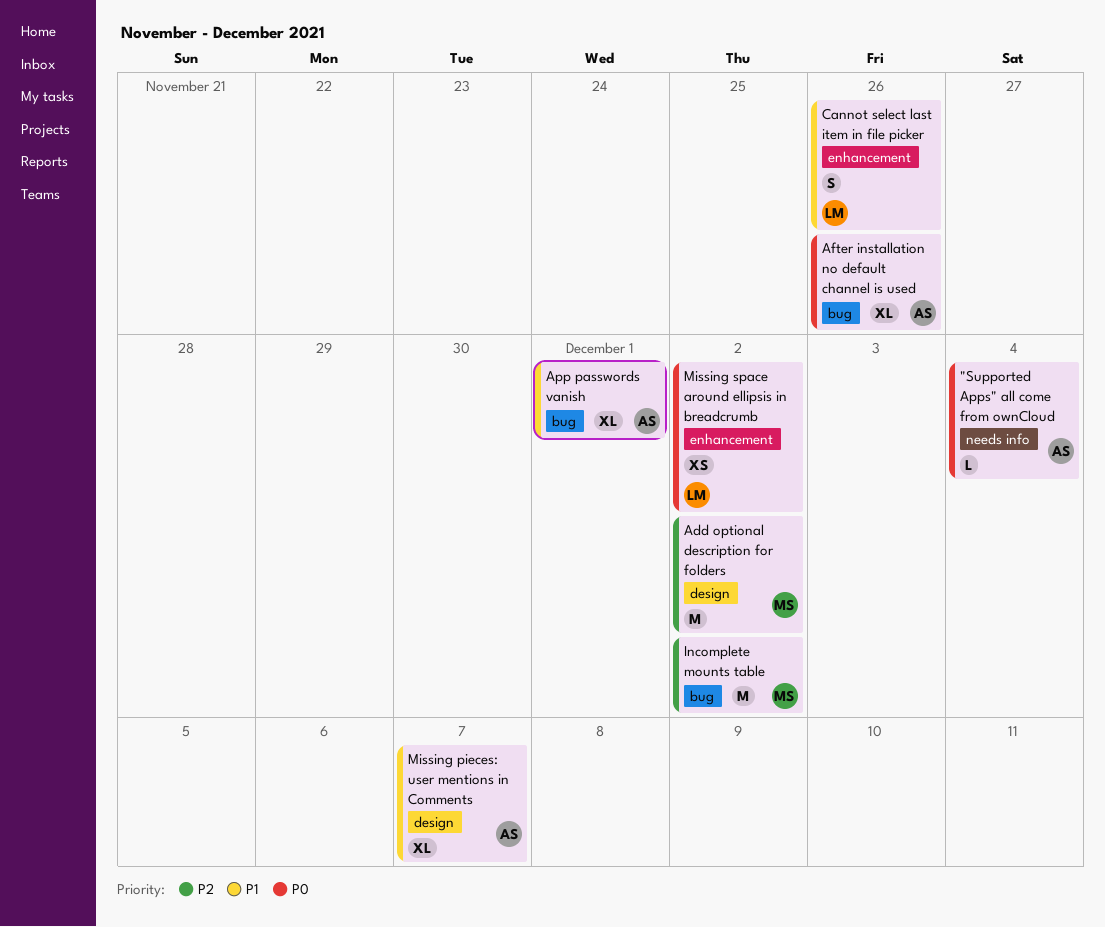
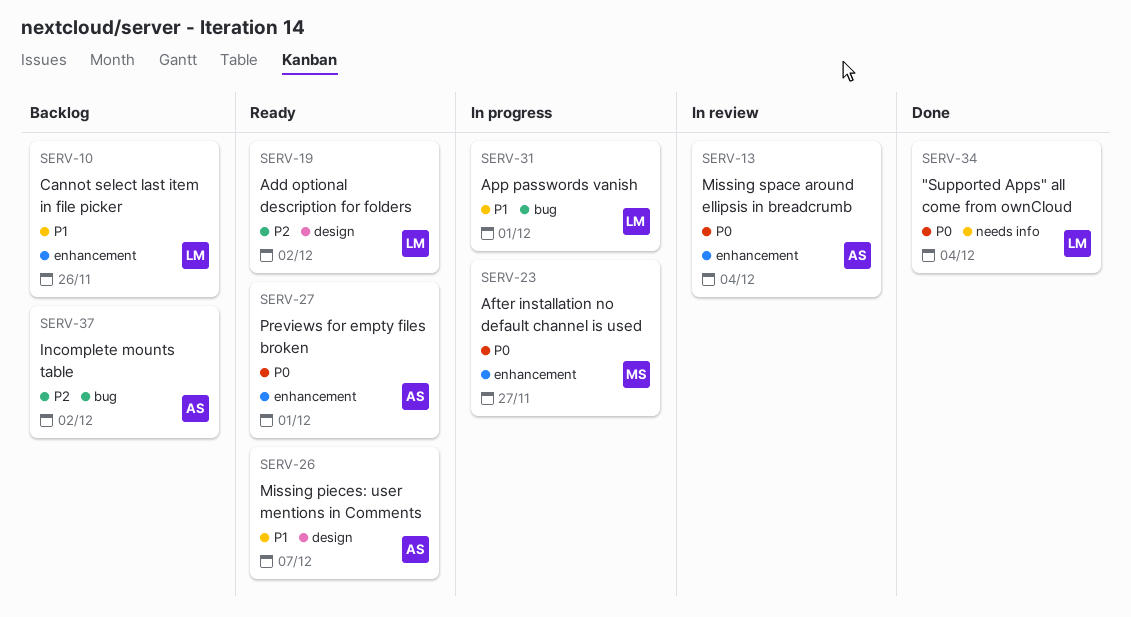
"Supported Apps" all come from ownCloud, owner: AS -> LM
Add optional description for folders, owner: MS -> LM
After installation no default channel is used, owner: AS -> MS
After installation no default channel is used, label: bug -> enhancement
After installation no default channel is used, due: Nov 26 -> Nov 27
App passwords vanish, owner: AS -> LM
Incomplete mounts table, owner: MS -> AS
Missing space around ellipsis in breadcrumb, owner: LM -> AS
Missing space around ellipsis in breadcrumb, due: Dec 2 -> Dec 4
Previews for empty files broken: none -> present

